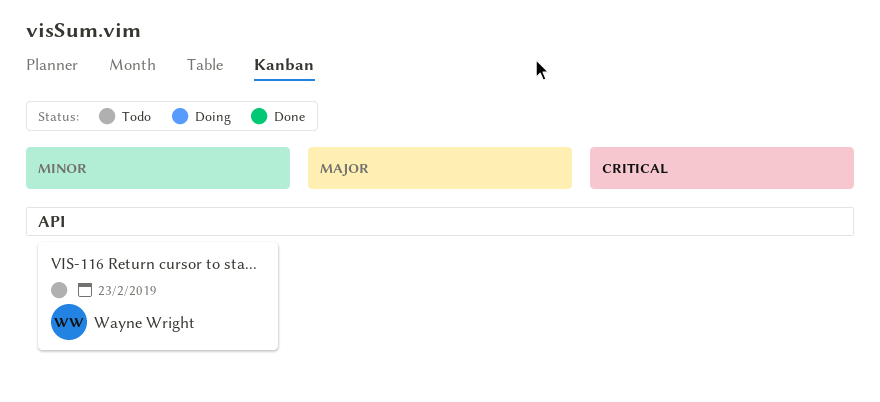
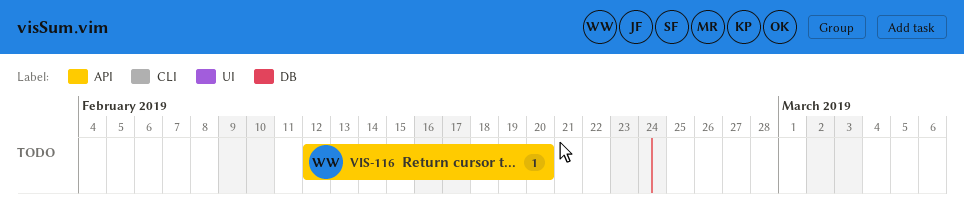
VIS-116, due: Feb 23 -> Feb 20

